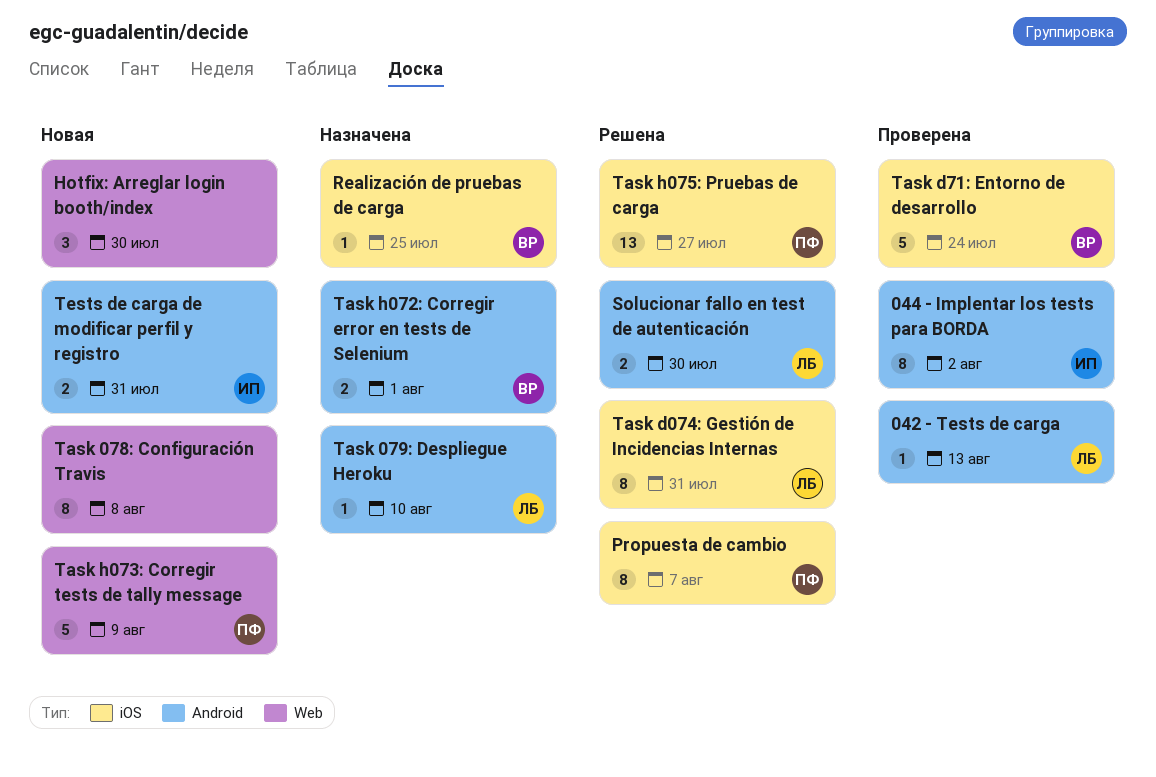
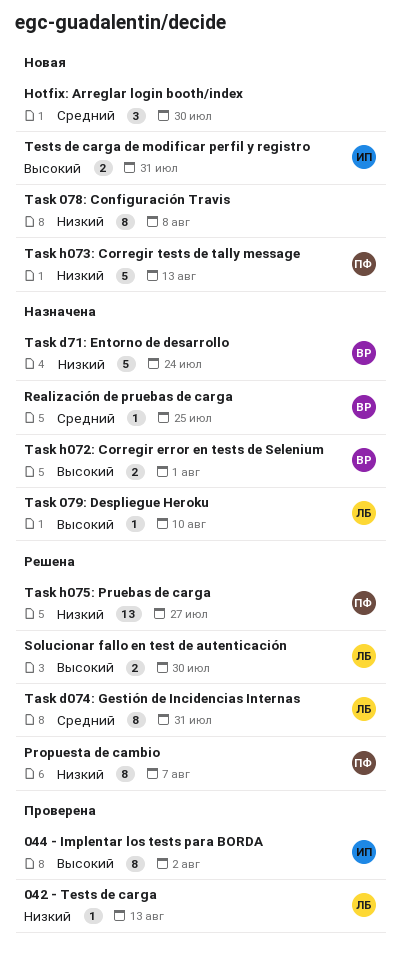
Task d71: Entorno de desarrollo, status: Проверена -> Назначена
Task h073: Corregir tests de tally message, due: Aug 9 -> Aug 13

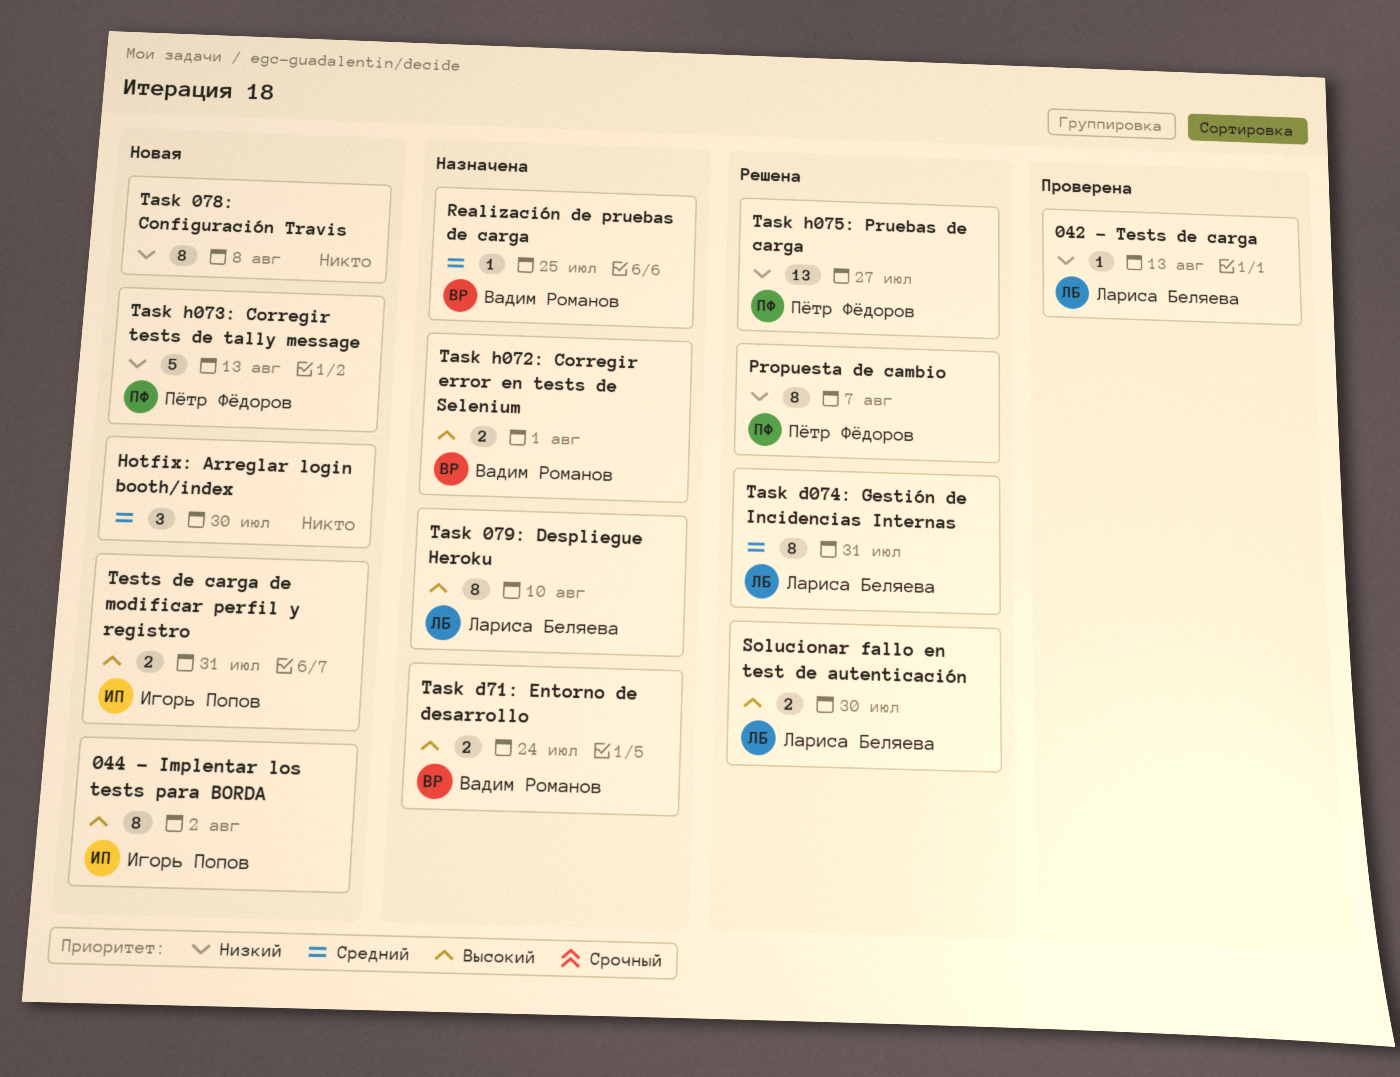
044 - Implentar los tests para BORDA, status: Проверена -> Новая
Task 079: Despliegue Heroku, estimate: 1 -> 8
Task d71: Entorno de desarrollo, priority: Низкий -> Высокий
Task d71: Entorno de desarrollo, estimate: 5 -> 2

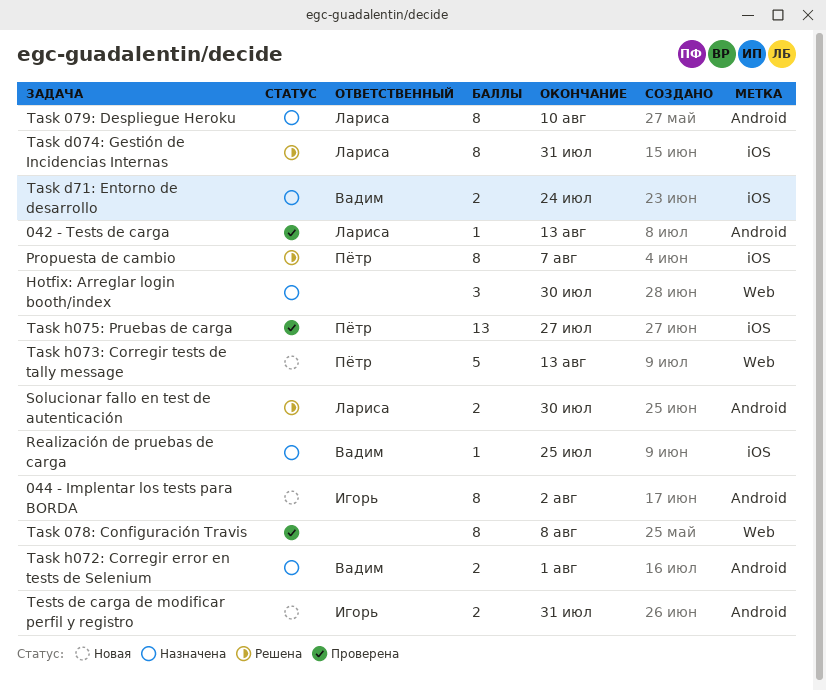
Hotfix: Arreglar login booth/index, status: Новая -> Назначена
Task 078: Configuración Travis, status: Новая -> Проверена
Task h075: Pruebas de carga, status: Решена -> Проверена

